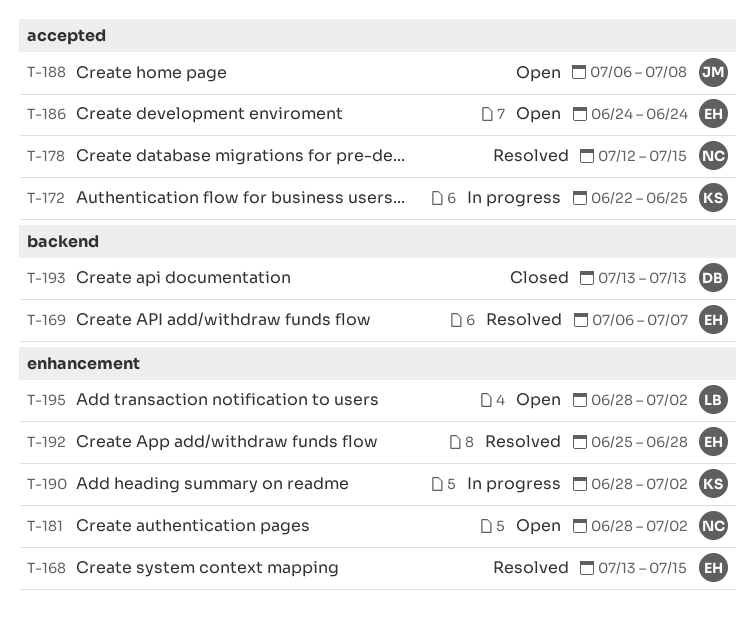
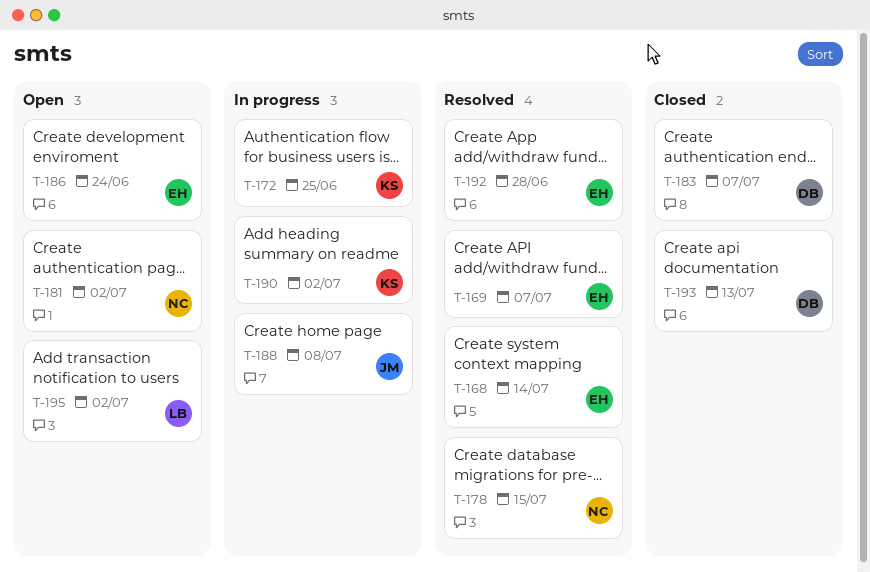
T-168, due: Jul 15 -> Jul 14
T-183: none -> present
T-188, status: Open -> In progress

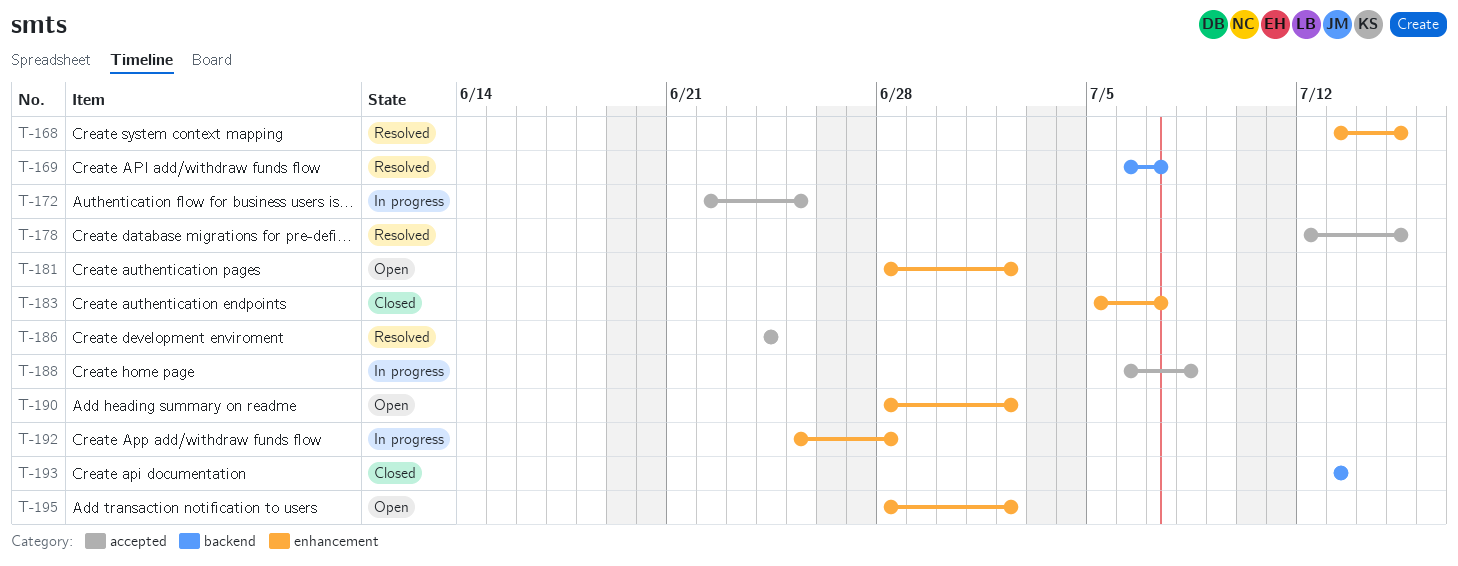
T-168, due: Jul 14 -> Jul 15
T-186, status: Open -> Resolved
T-190, status: In progress -> Open
T-192, status: Resolved -> In progress

